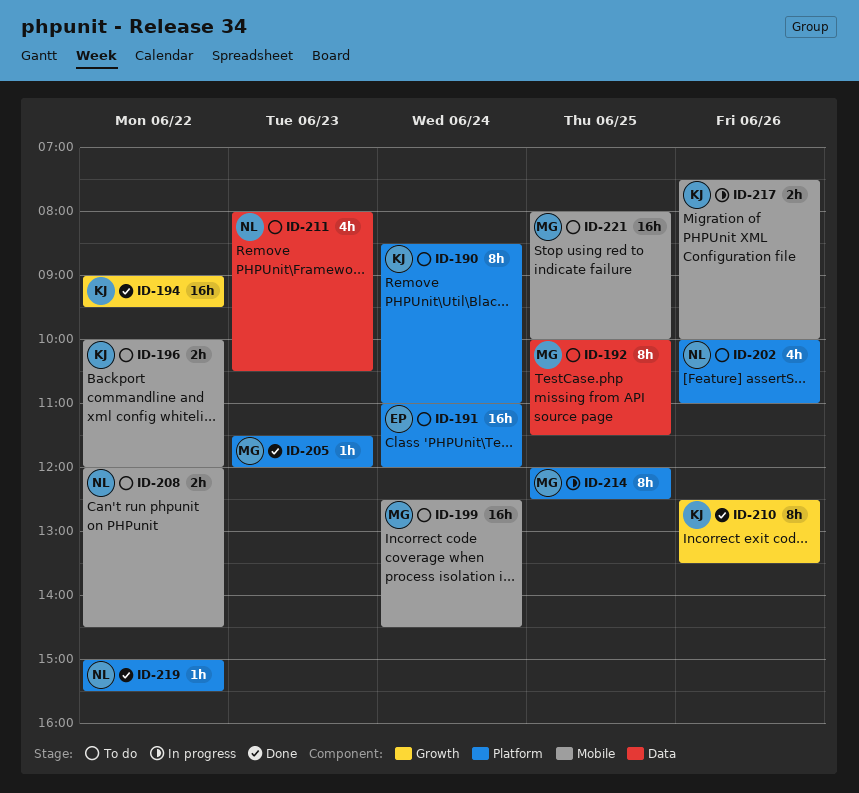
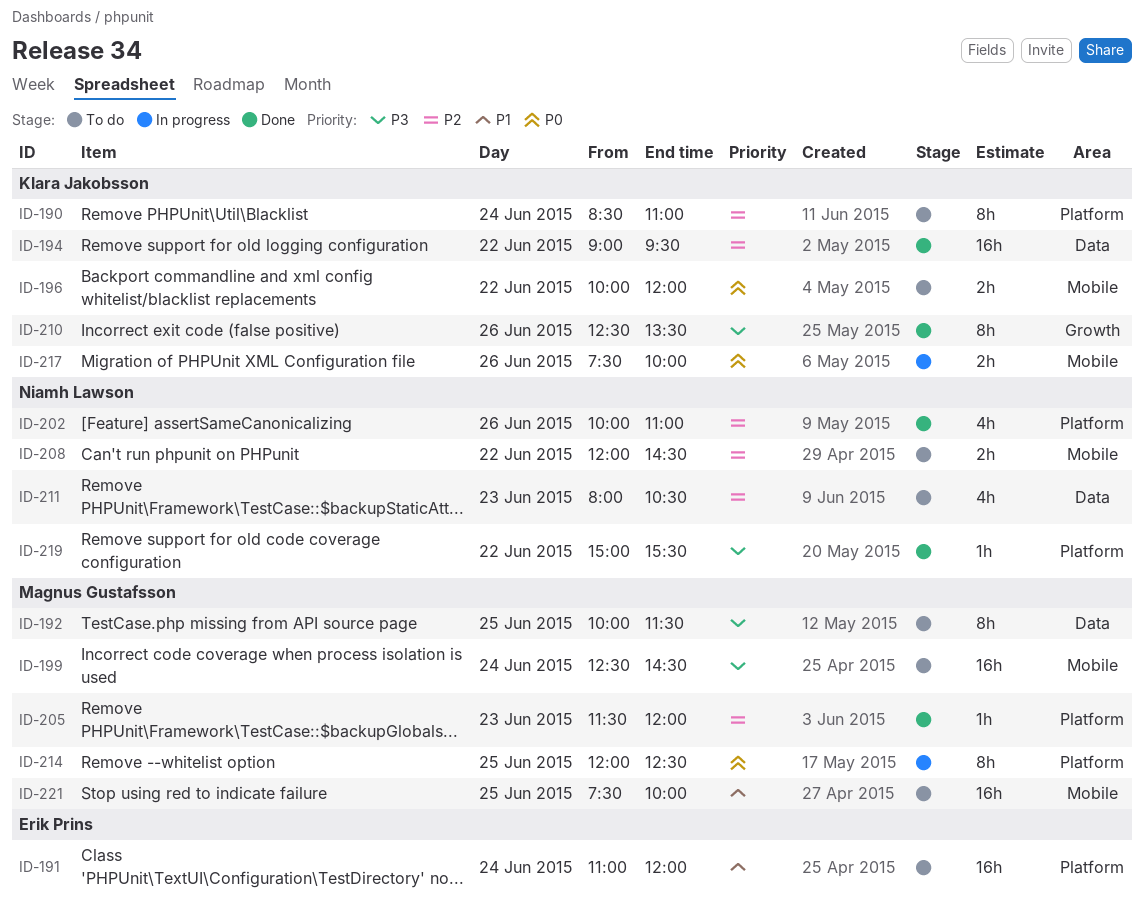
ID-194, label: Growth -> Data
ID-202, status: To do -> Done
ID-221, begins: 08:00 -> 07:30

